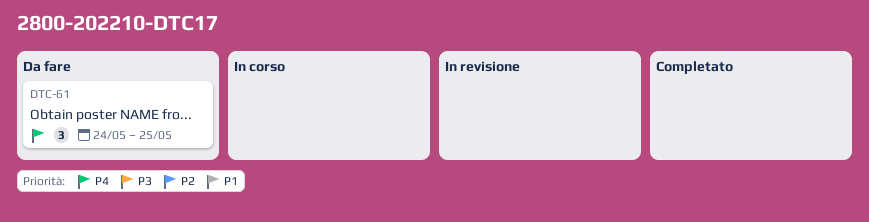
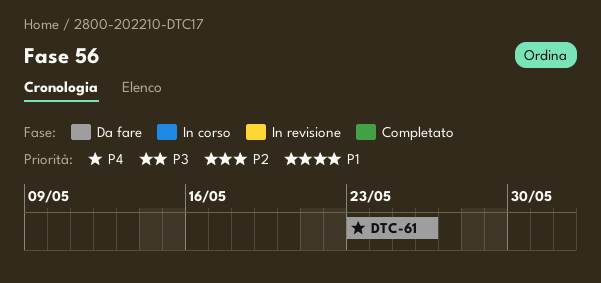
DTC-61, start: May 24 -> May 23
DTC-61, due: May 25 -> May 26

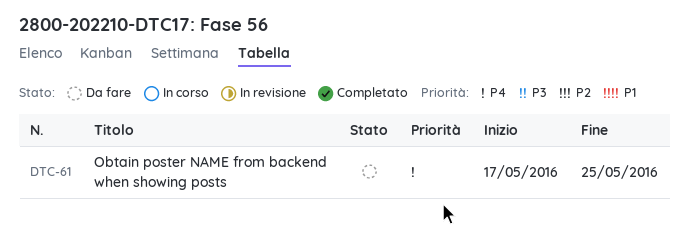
DTC-61, start: May 23 -> May 17
DTC-61, due: May 26 -> May 25

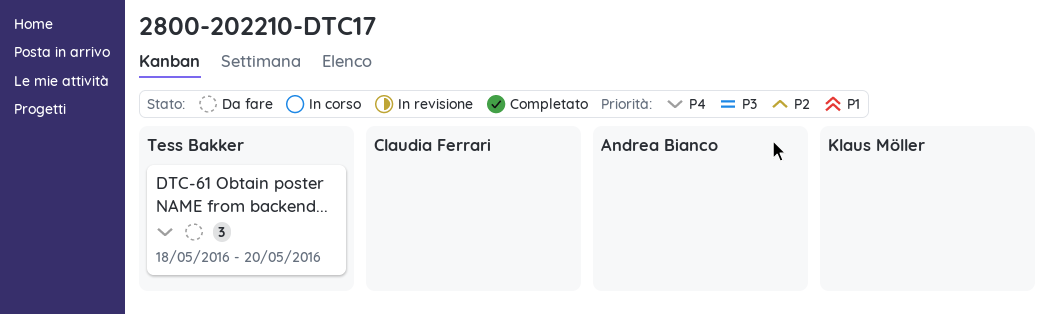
DTC-61, start: May 17 -> May 18
DTC-61, due: May 25 -> May 20

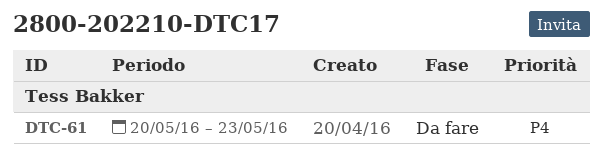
DTC-61, start: May 18 -> May 20
DTC-61, due: May 20 -> May 23

